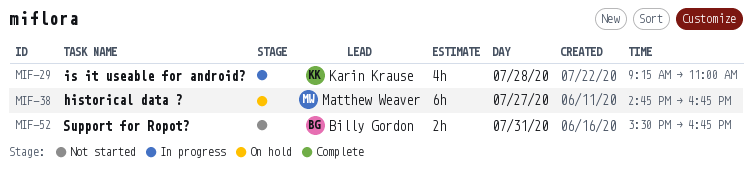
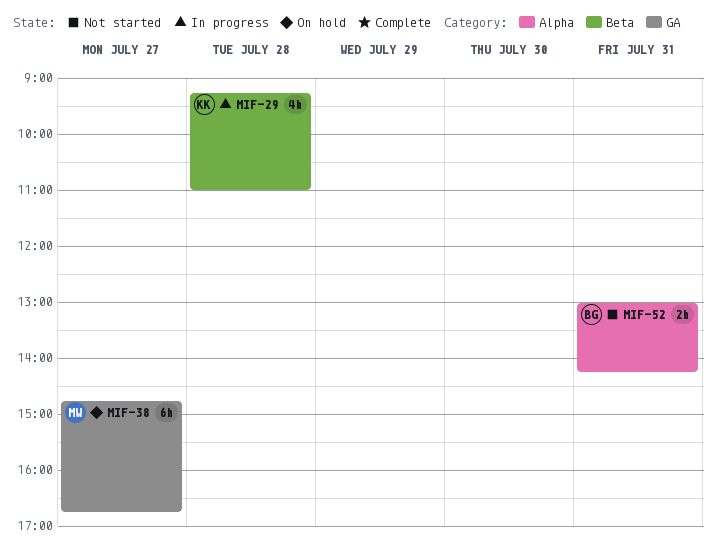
MIF-52, begins: 15:30 -> 13:00
MIF-52, ends: 16:45 -> 14:15

